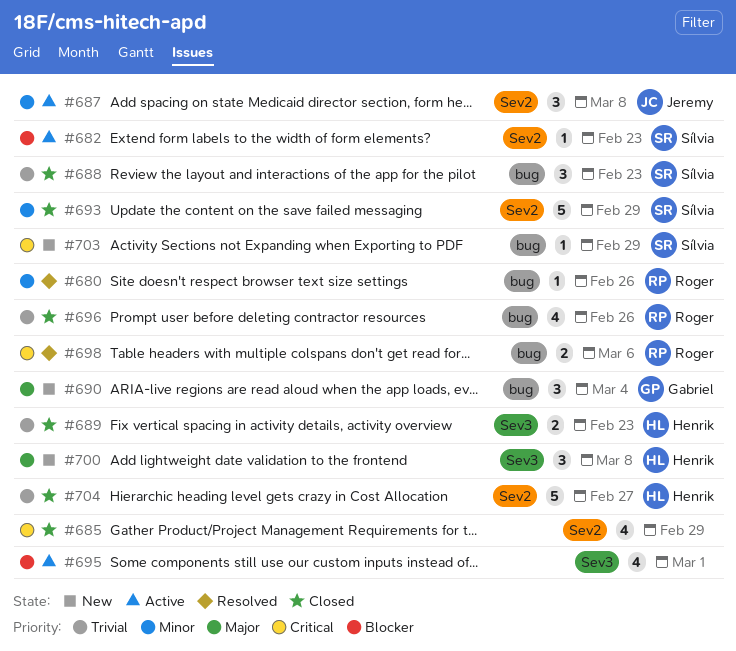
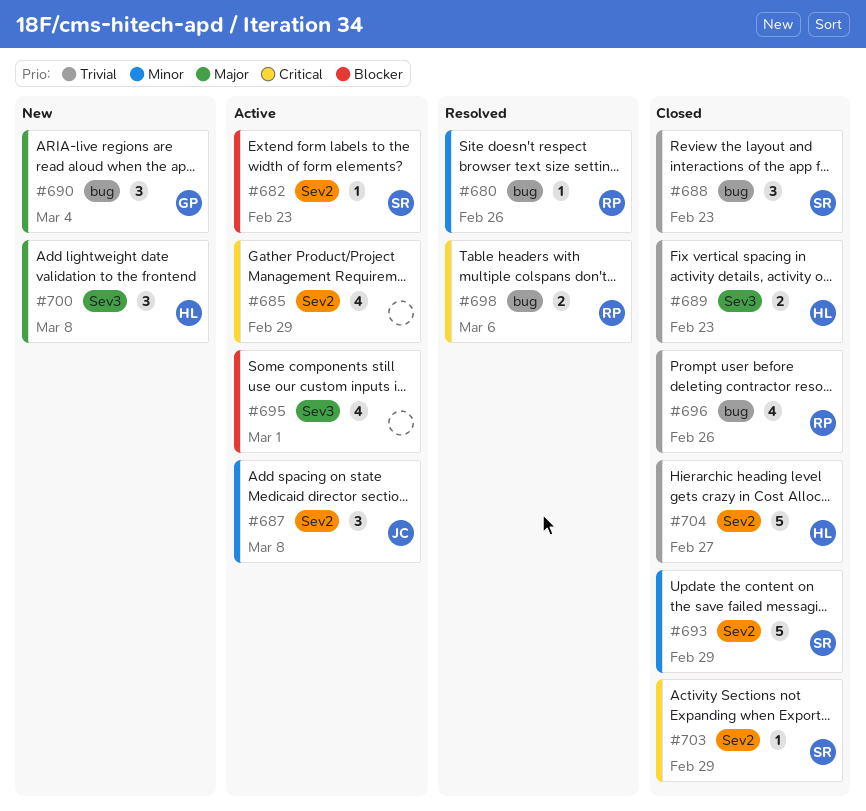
#685, status: Closed -> Active
#703, status: New -> Closed
#703, label: bug -> Sev2

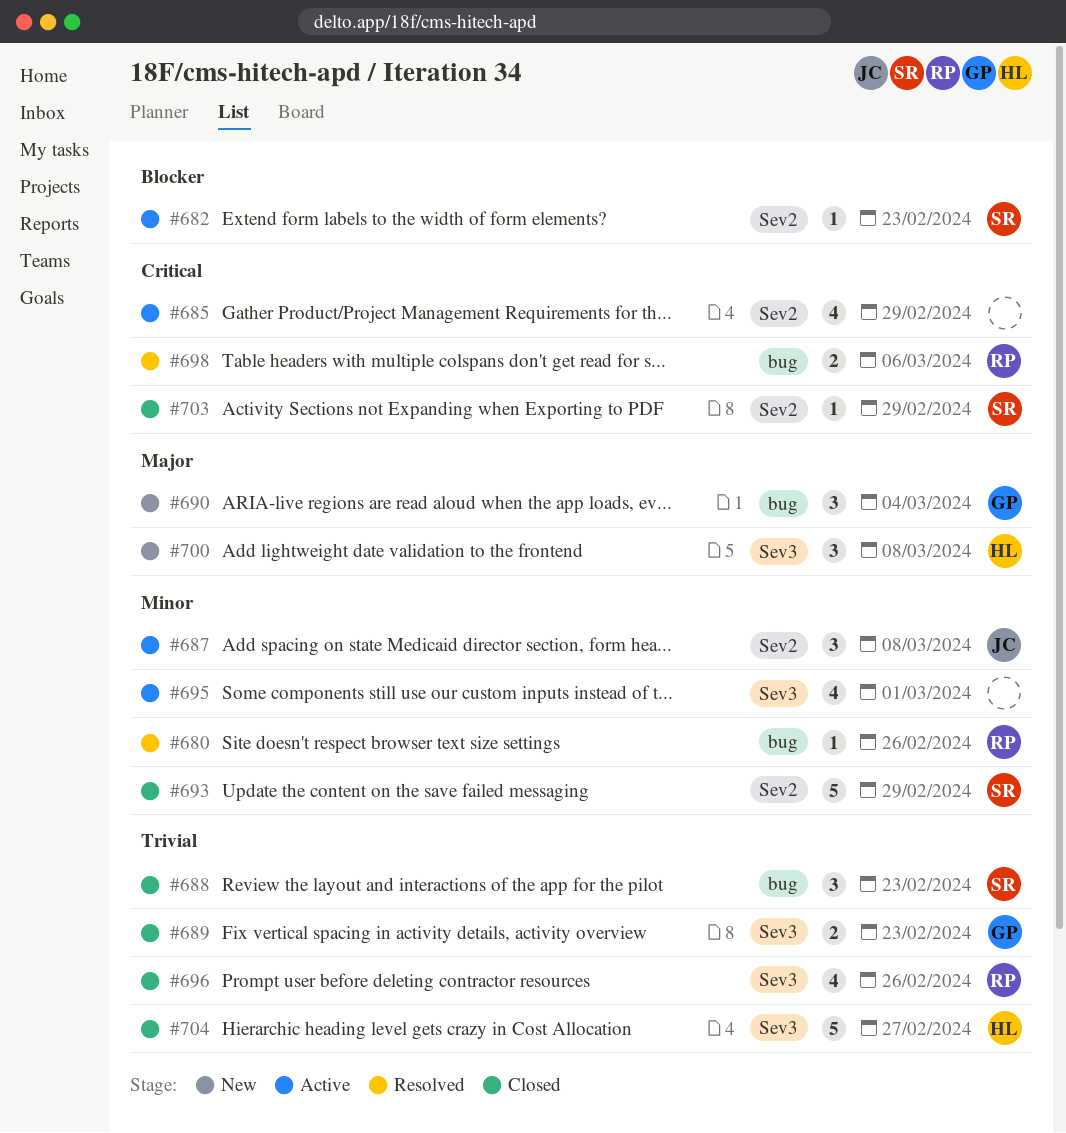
#689, owner: HL -> GP
#695, priority: Blocker -> Minor
#696, label: bug -> Sev3
#704, label: Sev2 -> Sev3

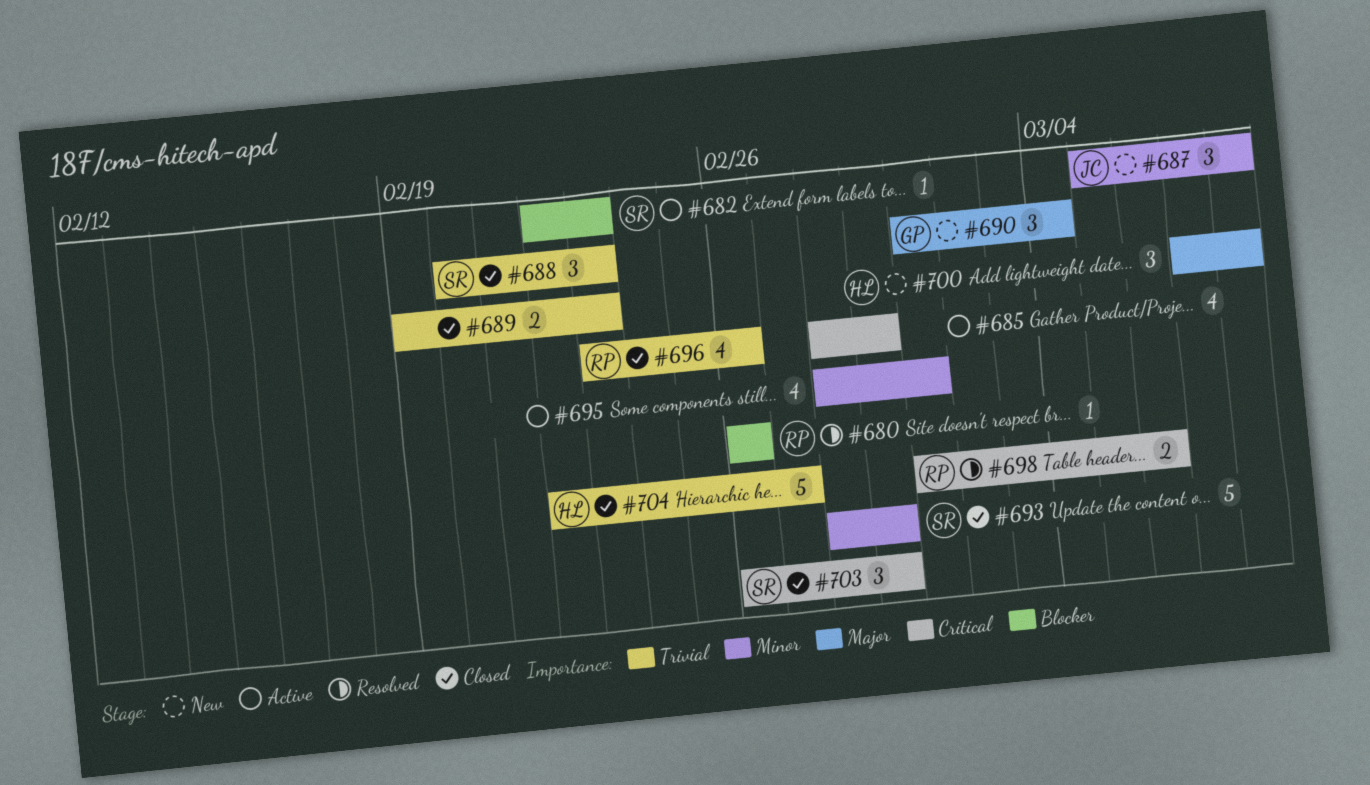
#680, priority: Minor -> Blocker
#687, status: Active -> New
#689, owner: GP -> none
#703, estimate: 1 -> 3

